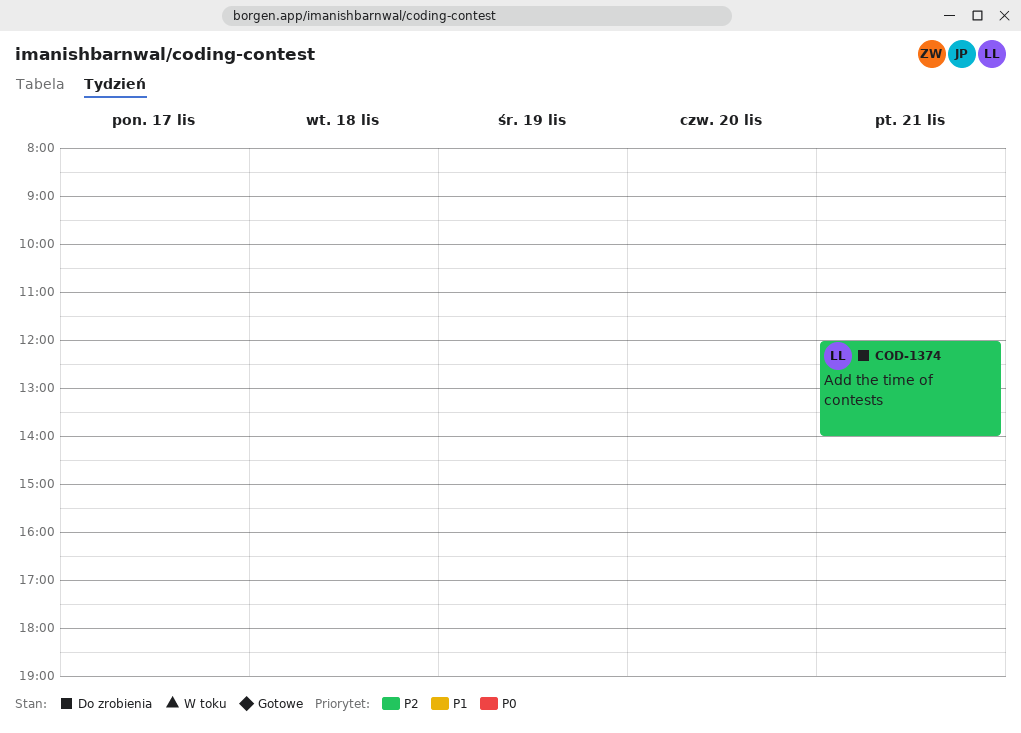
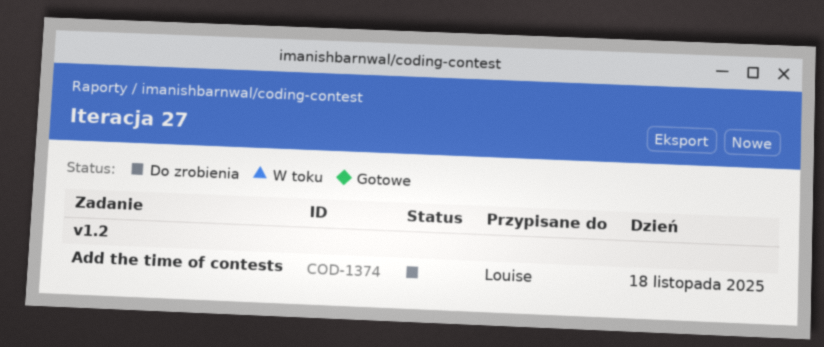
COD-1374, day: Nov 21 -> Nov 18

